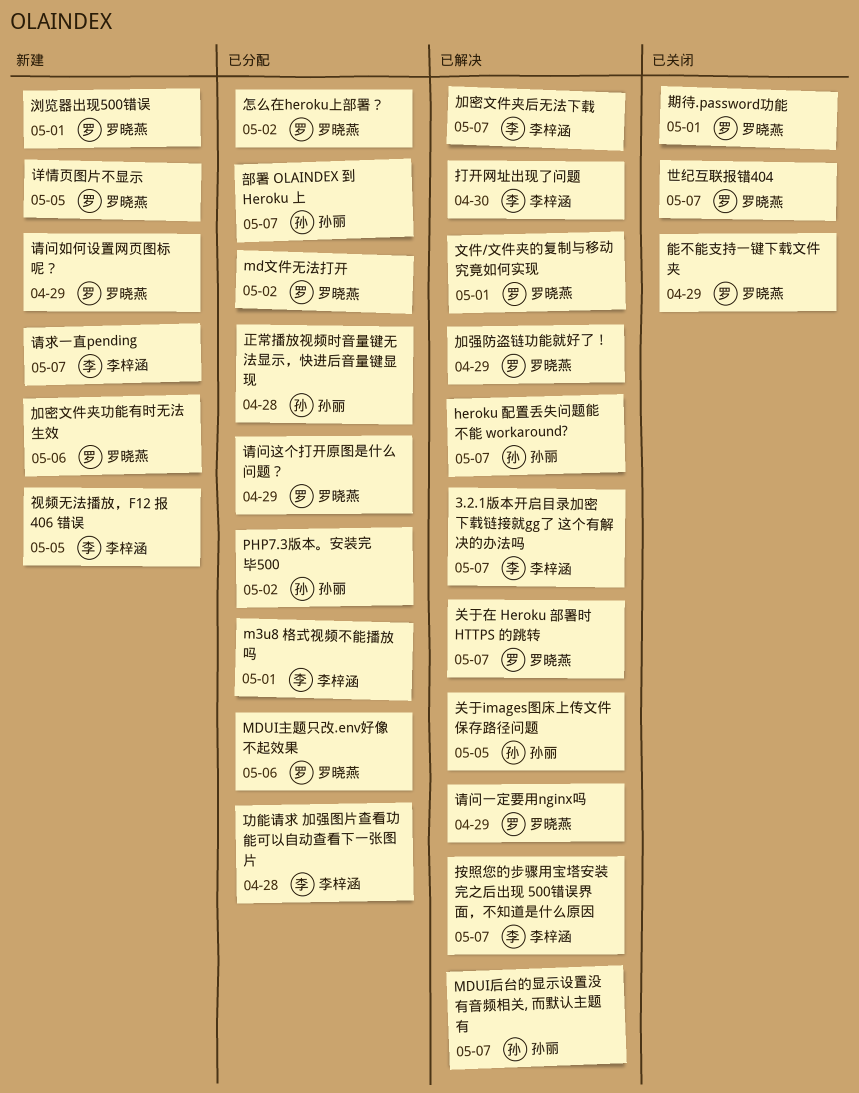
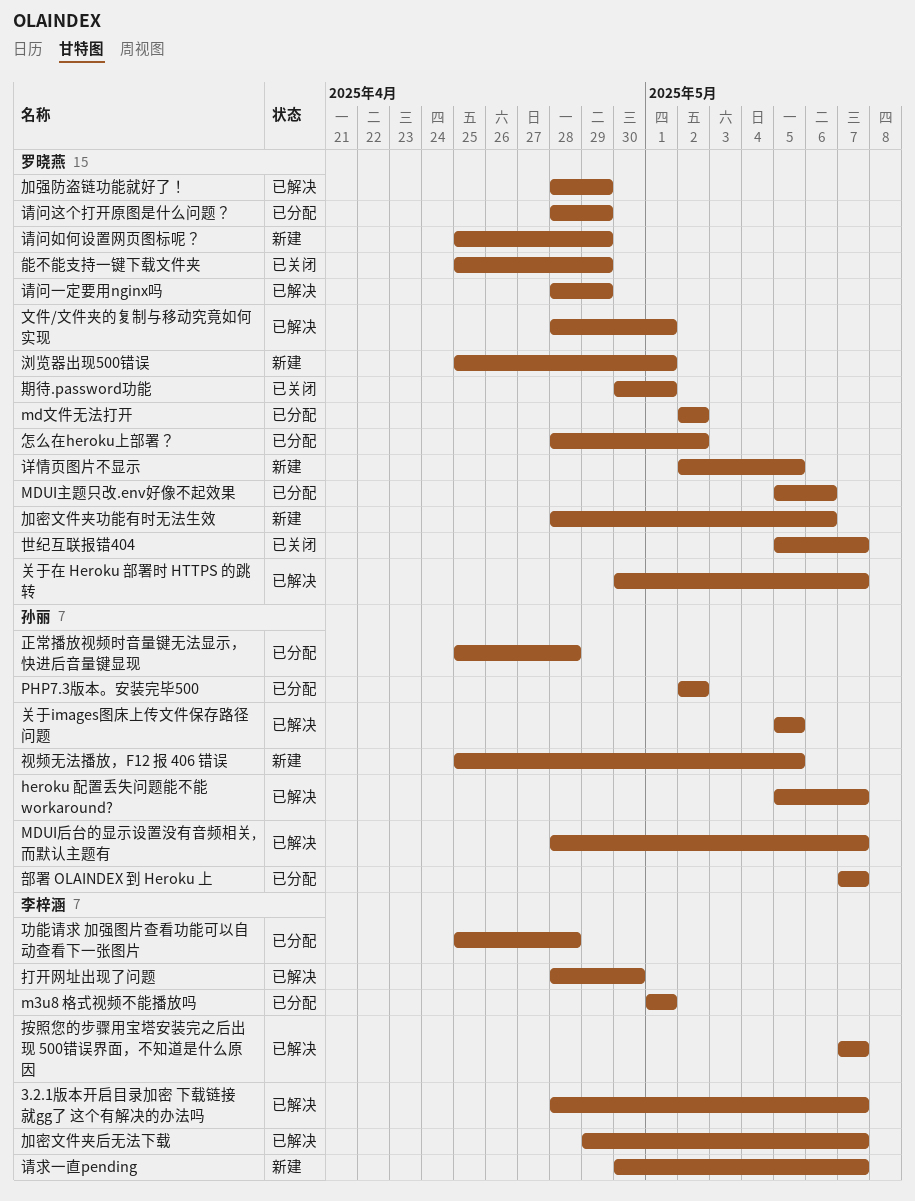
视频无法播放，F12 报 406 错误, owner: 李梓涵 -> 孙丽

